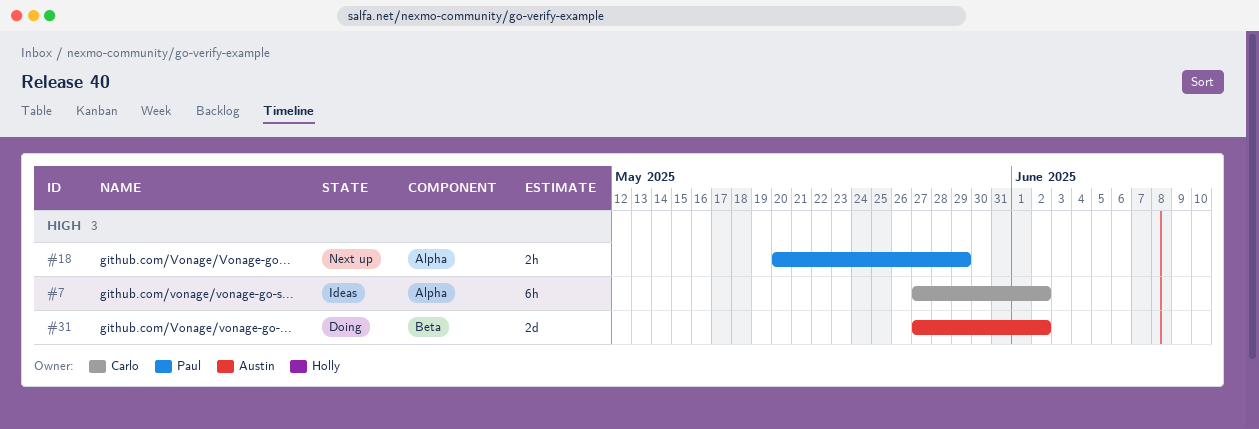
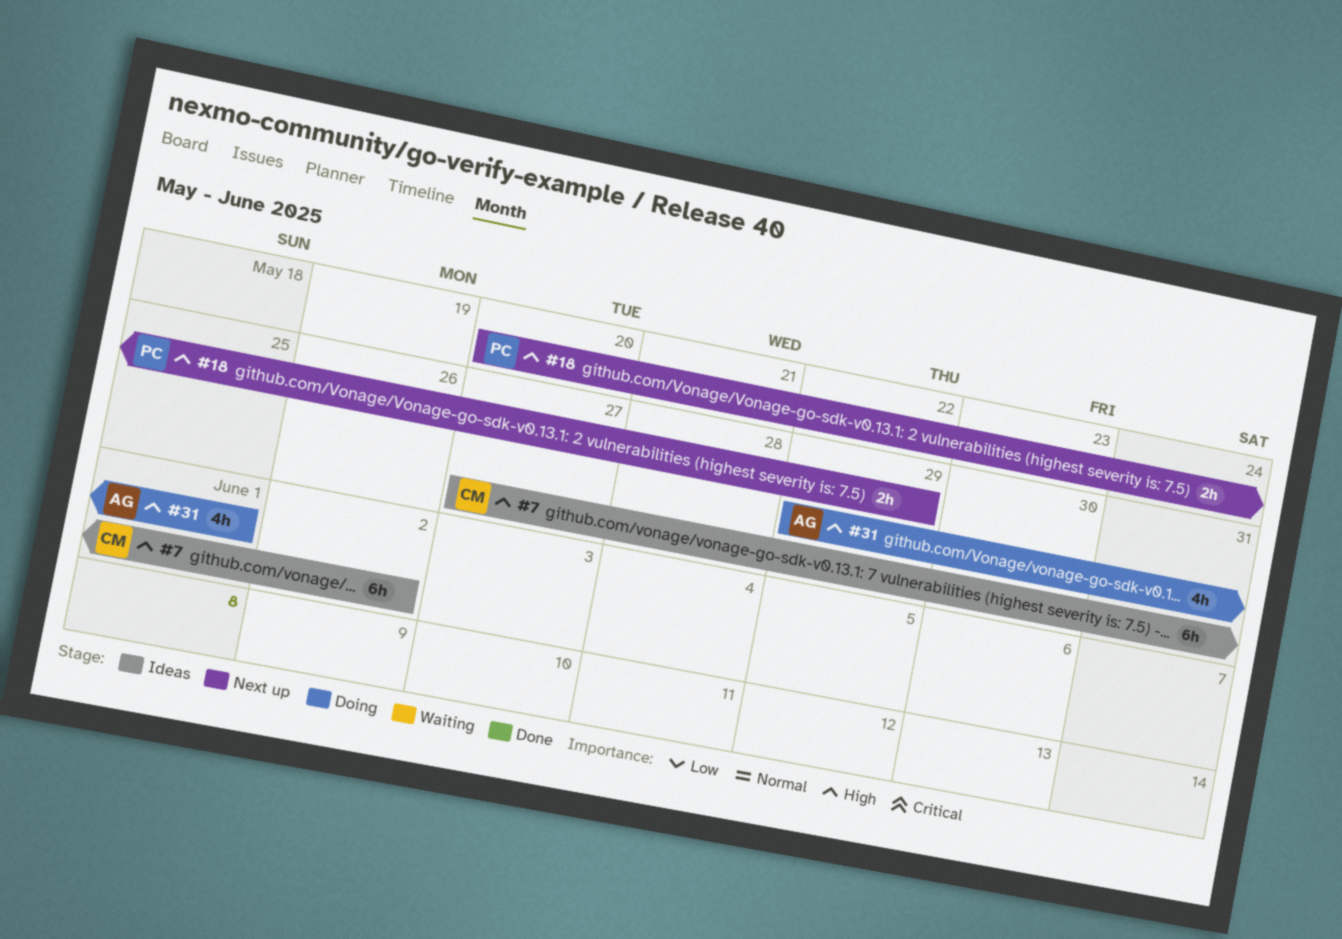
#31, estimate: 2d -> 4h
#31, start: May 27 -> May 29
#31, due: Jun 2 -> Jun 1

